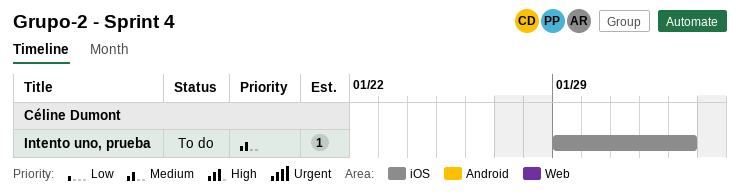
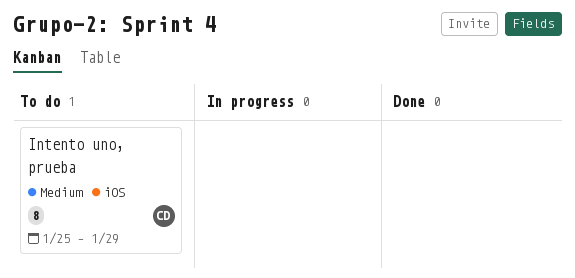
Intento uno, prueba, estimate: 1 -> 8
Intento uno, prueba, start: Jan 29 -> Jan 25
Intento uno, prueba, due: Feb 2 -> Jan 29

